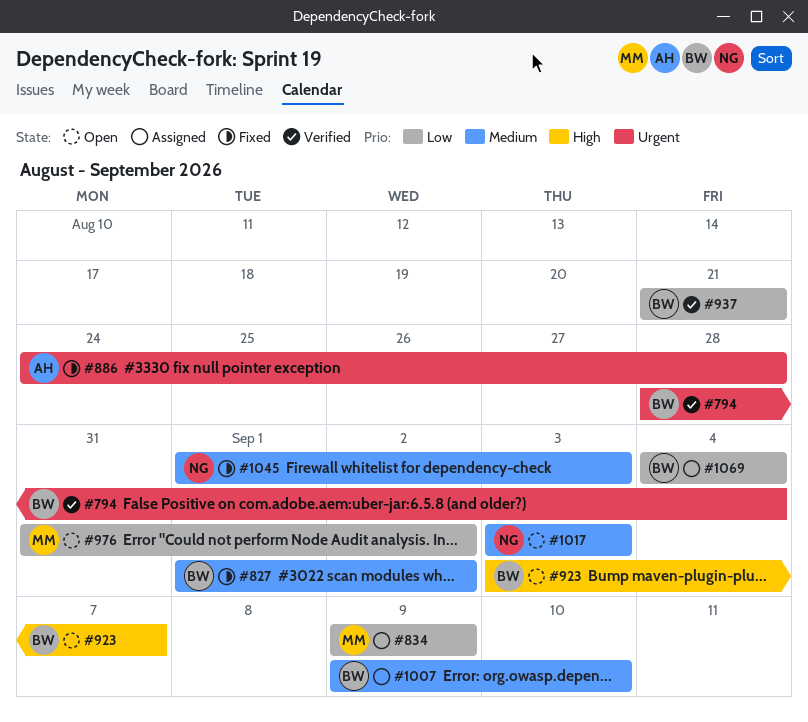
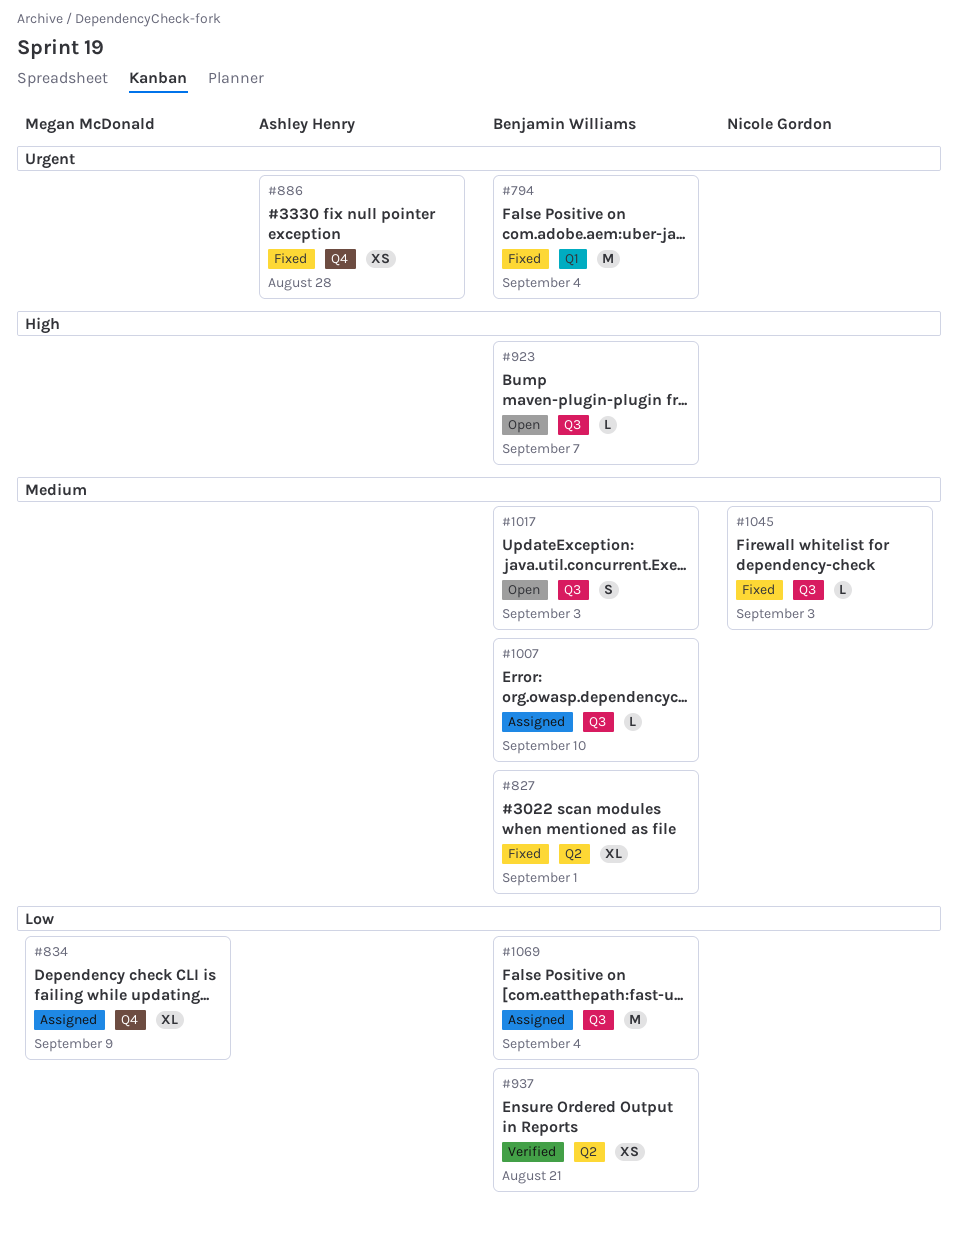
#794, status: Verified -> Fixed
#827, due: Sep 2 -> Sep 1
#976: present -> none
#1017, owner: Nicole Gordon -> Benjamin Williams

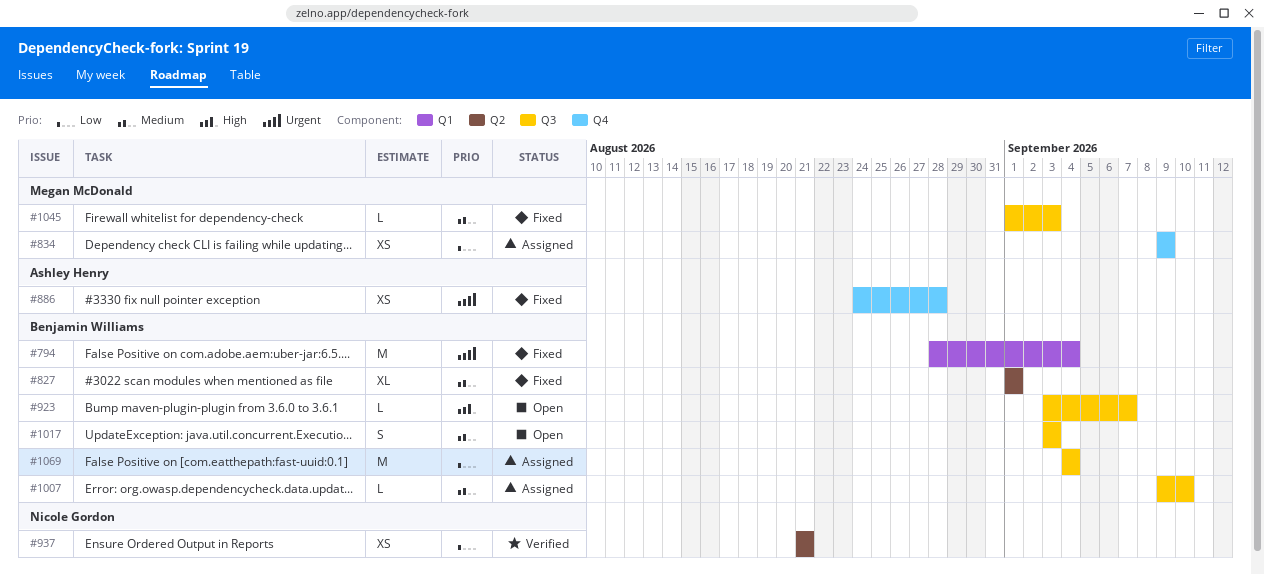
#834, estimate: XL -> XS
#937, owner: Benjamin Williams -> Nicole Gordon
#1045, owner: Nicole Gordon -> Megan McDonald

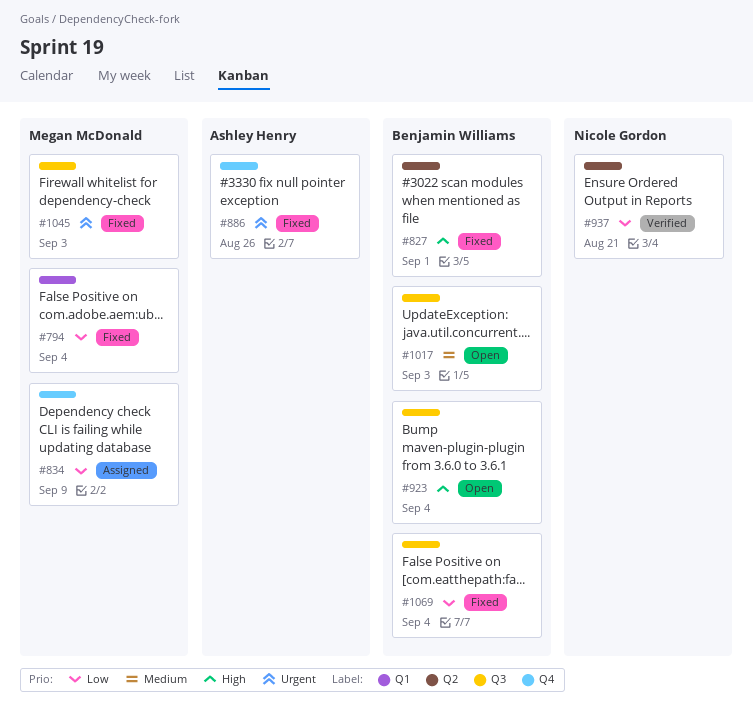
#794, owner: Benjamin Williams -> Megan McDonald
#794, priority: Urgent -> Low
#827, priority: Medium -> High
#886, due: Aug 28 -> Aug 26
#923, due: Sep 7 -> Sep 4
#1007: present -> none
#1045, priority: Medium -> Urgent
#1069, status: Assigned -> Fixed

